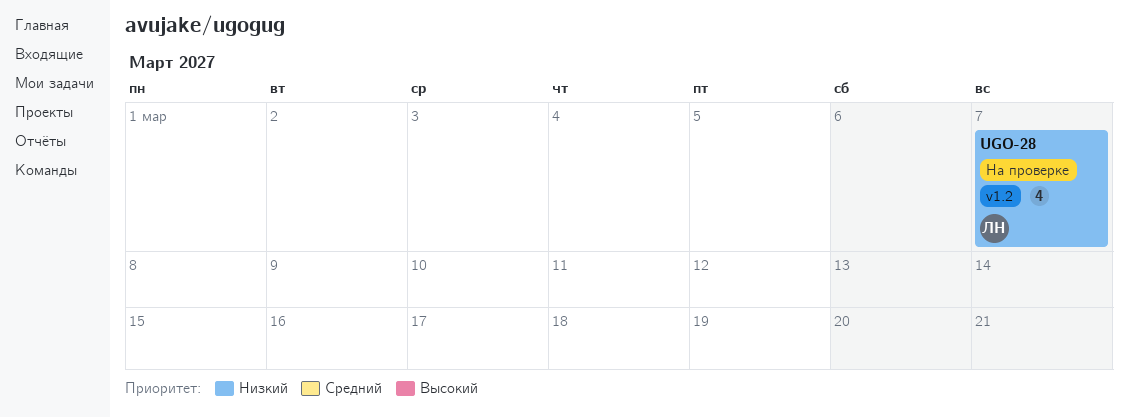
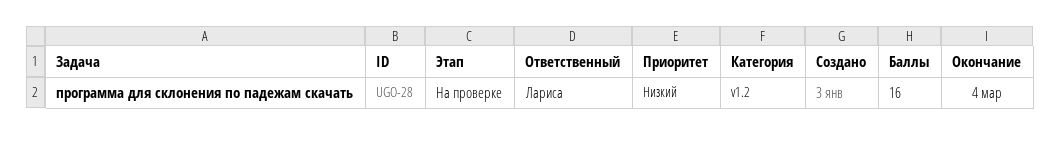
UGO-28, estimate: 4 -> 16
UGO-28, due: Mar 7 -> Mar 4

